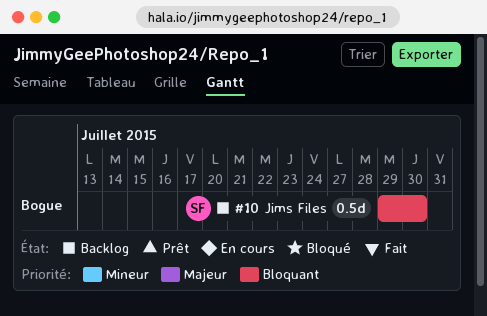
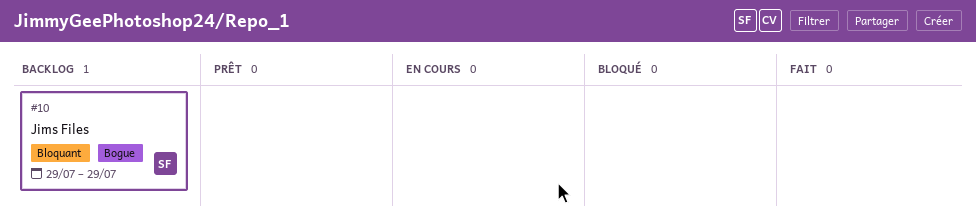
#10, due: Jul 30 -> Jul 29

